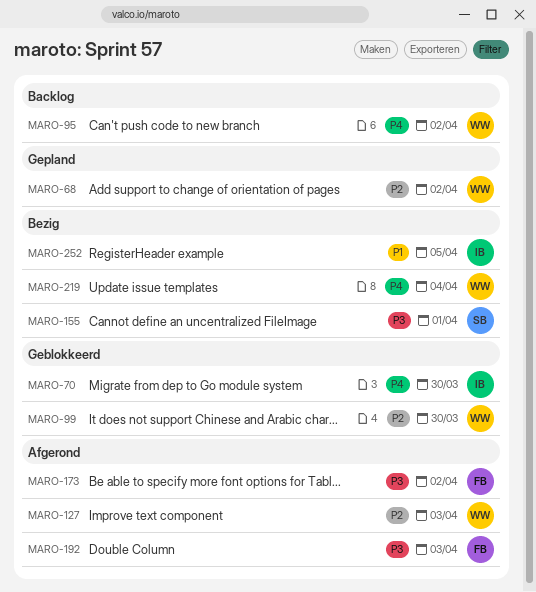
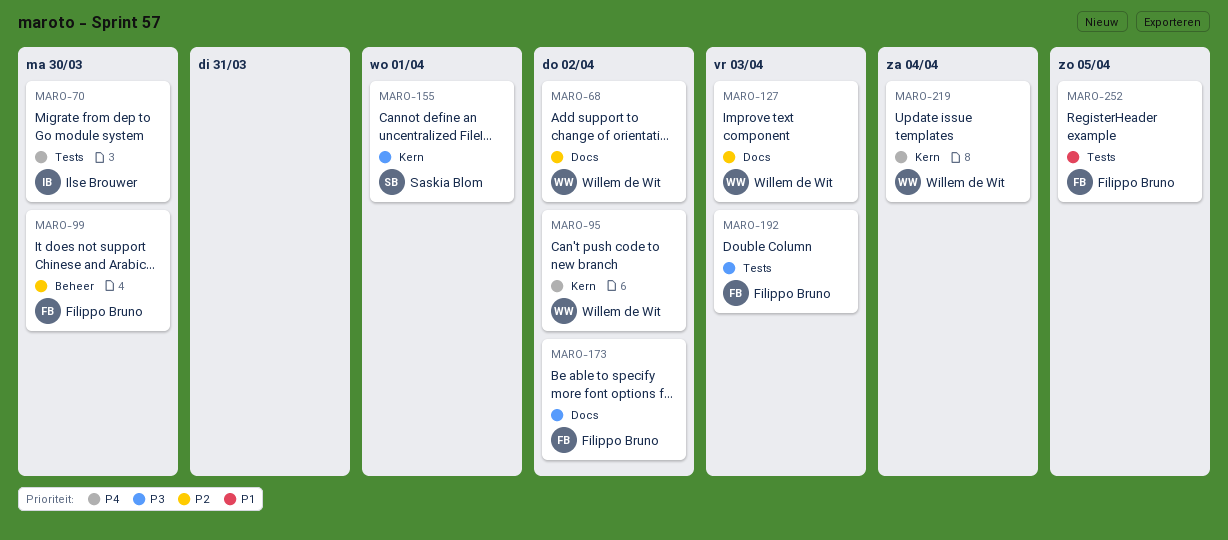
MARO-99, owner: Willem de Wit -> Filippo Bruno
MARO-252, owner: Ilse Brouwer -> Filippo Bruno

